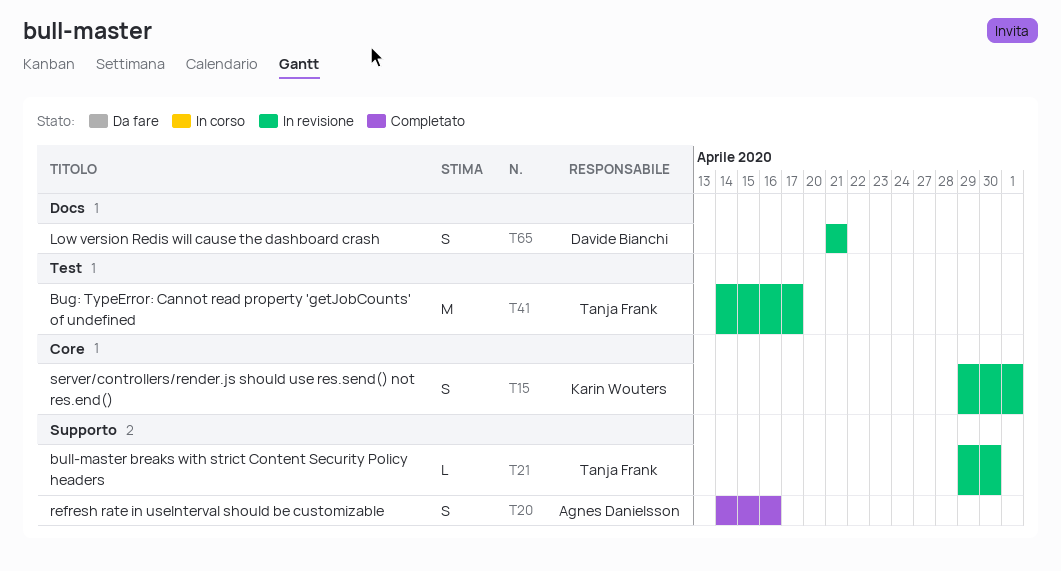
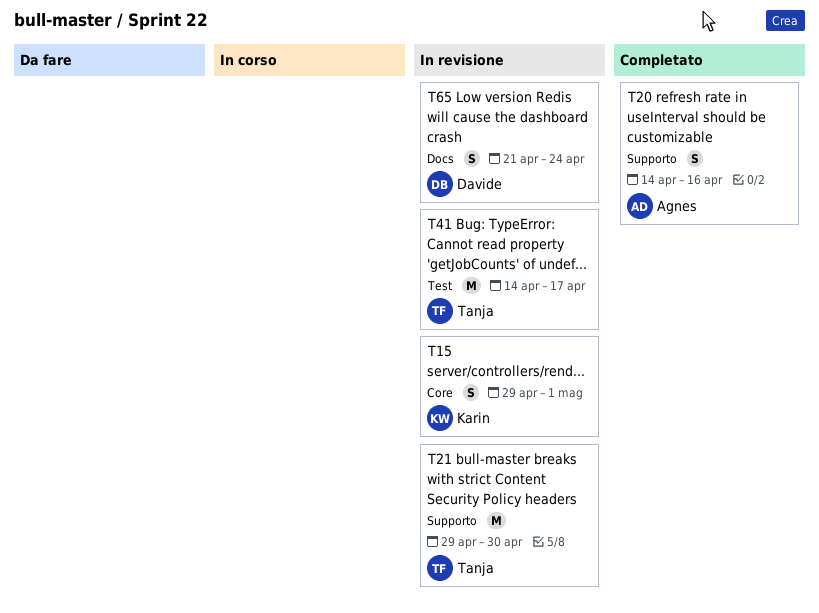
T21, estimate: L -> M
T65, due: Apr 21 -> Apr 24

